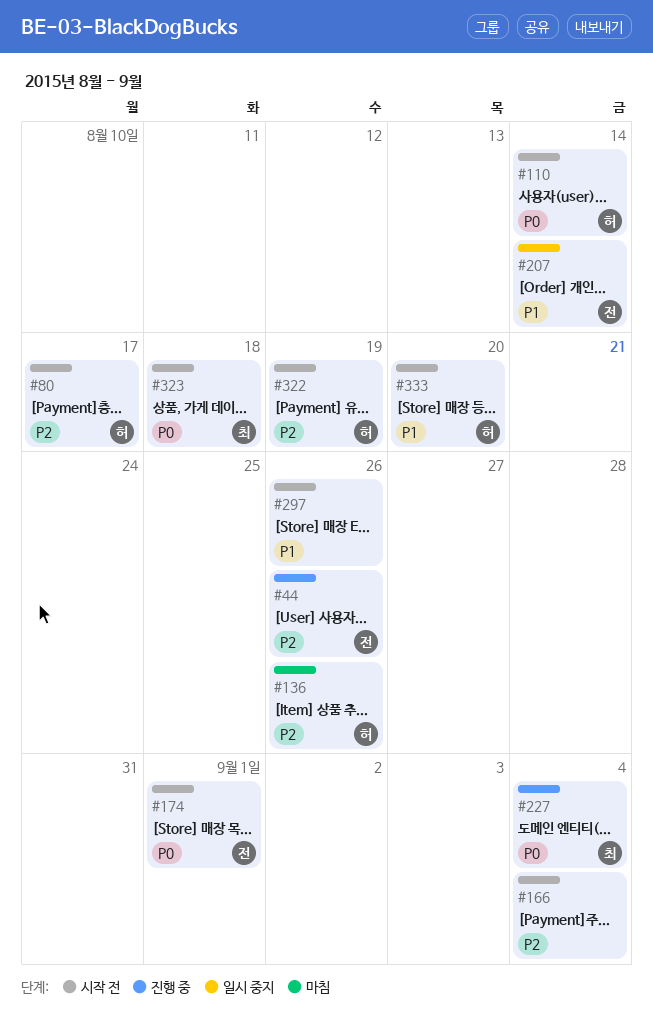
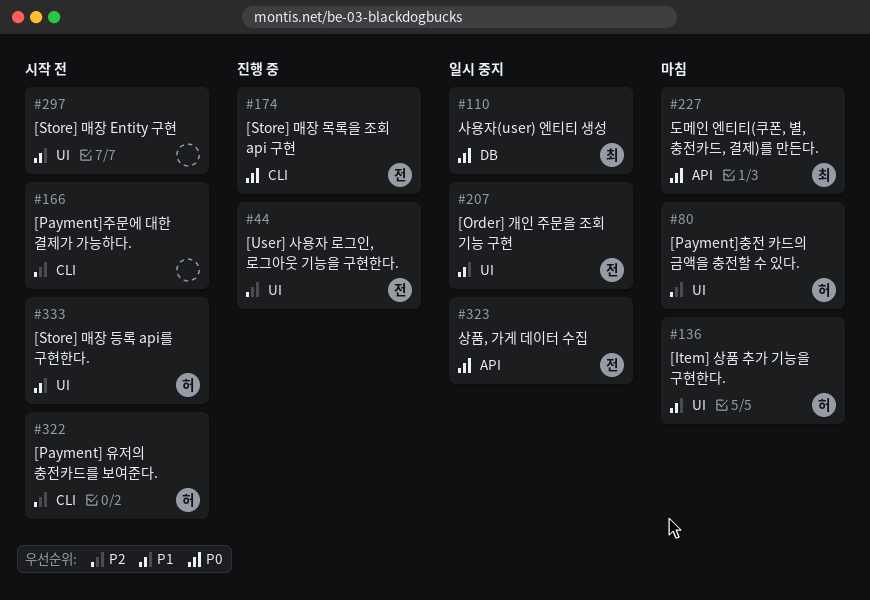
#80, status: 시작 전 -> 마침
#110, status: 시작 전 -> 일시 중지
#110, owner: 허 -> 최
#136, priority: P2 -> P1
#174, status: 시작 전 -> 진행 중
#227, status: 진행 중 -> 마침
#323, status: 시작 전 -> 일시 중지
#323, owner: 최 -> 전

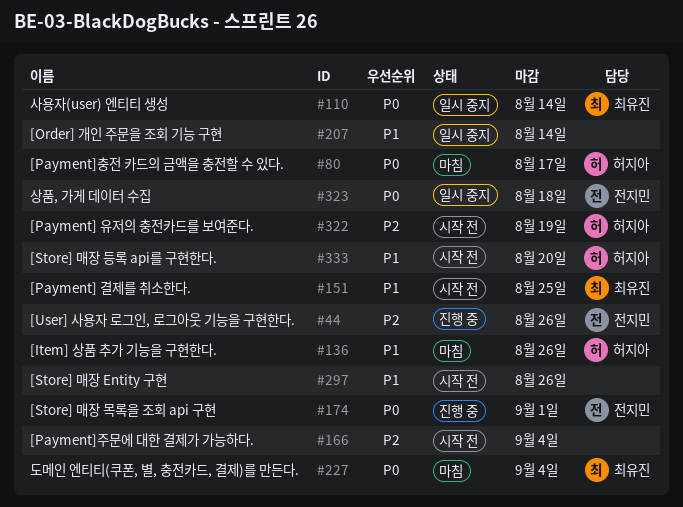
#80, priority: P2 -> P0
#151: none -> present
#207, owner: 전지민 -> none

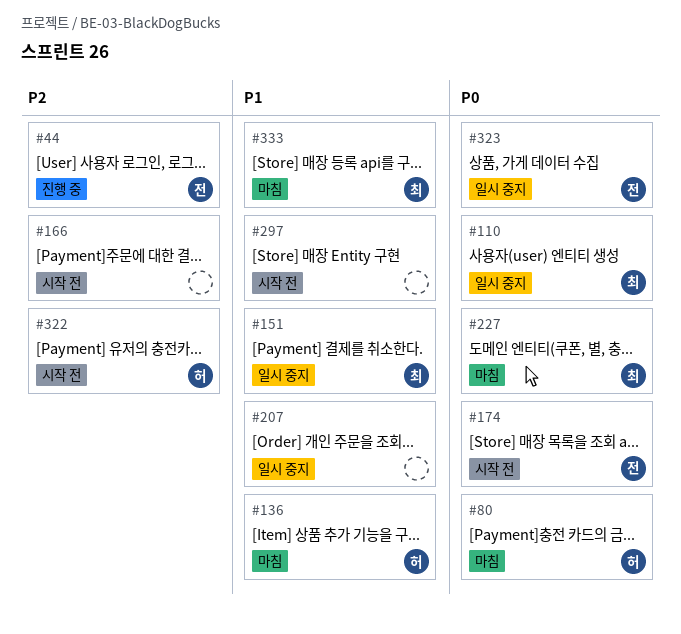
#151, status: 시작 전 -> 일시 중지
#174, status: 진행 중 -> 시작 전
#333, status: 시작 전 -> 마침
#333, owner: 허지아 -> 최유진

